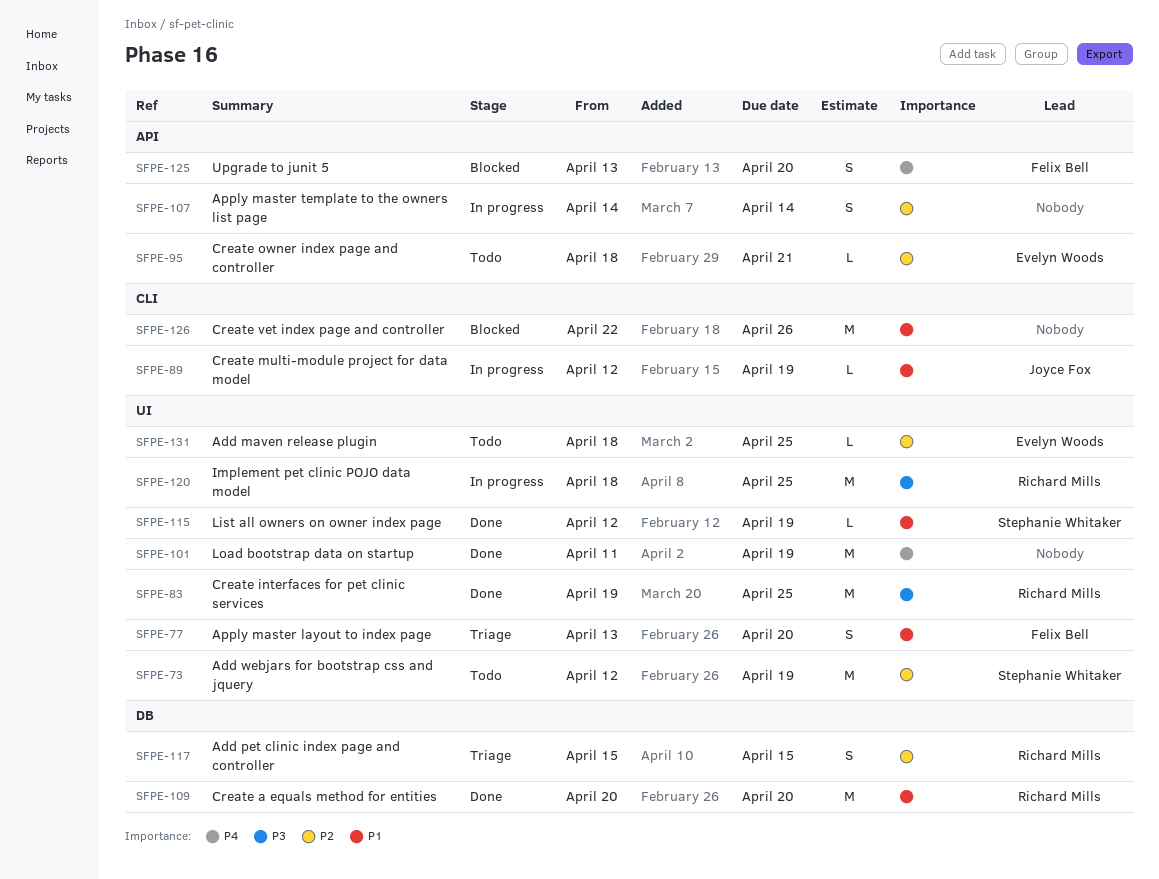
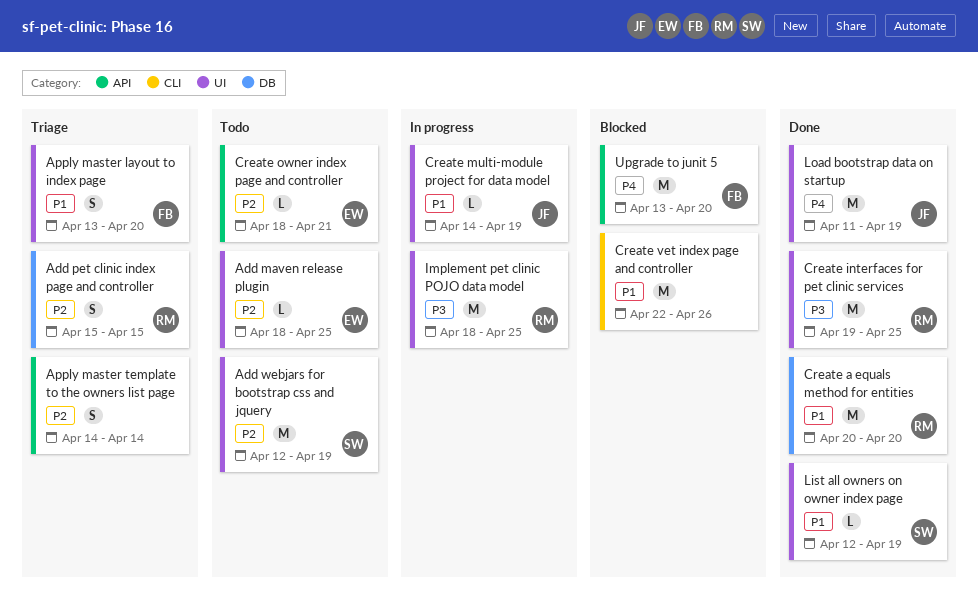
Apply master template to the owners list page, status: In progress -> Triage
Create multi-module project for data model, label: CLI -> UI
Create multi-module project for data model, start: Apr 12 -> Apr 14
Load bootstrap data on startup, owner: none -> Joyce Fox
Upgrade to junit 5, estimate: S -> M

